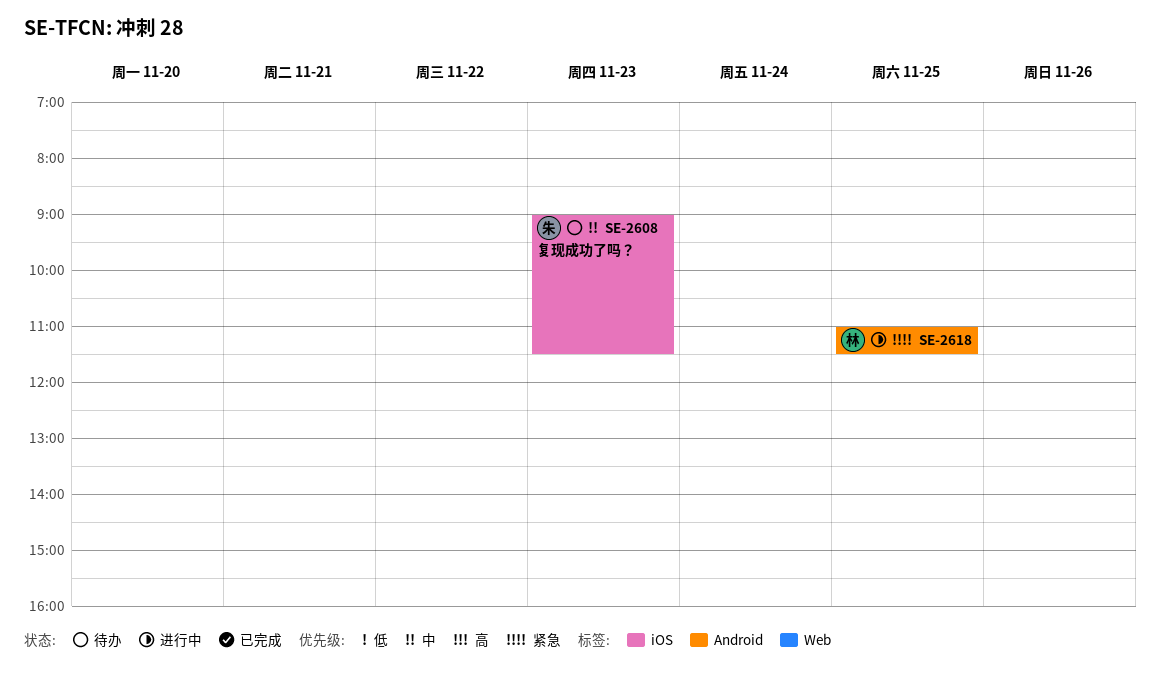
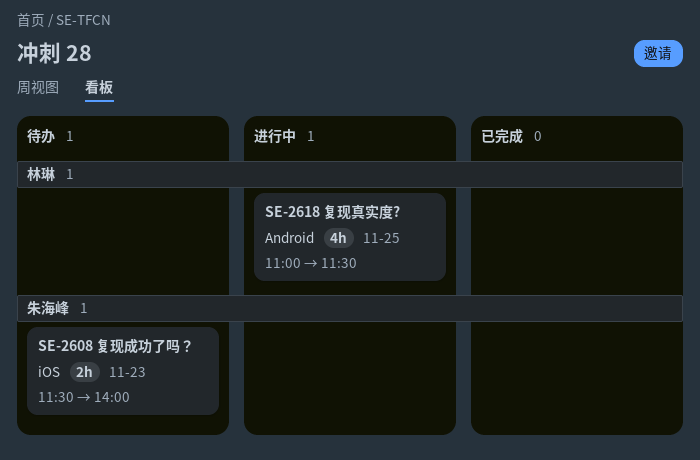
SE-2608, begins: 09:00 -> 11:30
SE-2608, ends: 11:30 -> 14:00

